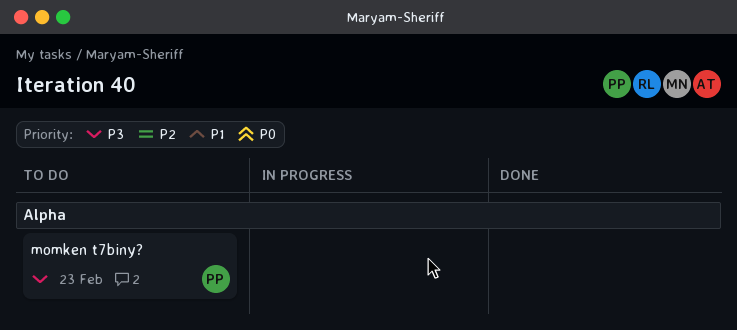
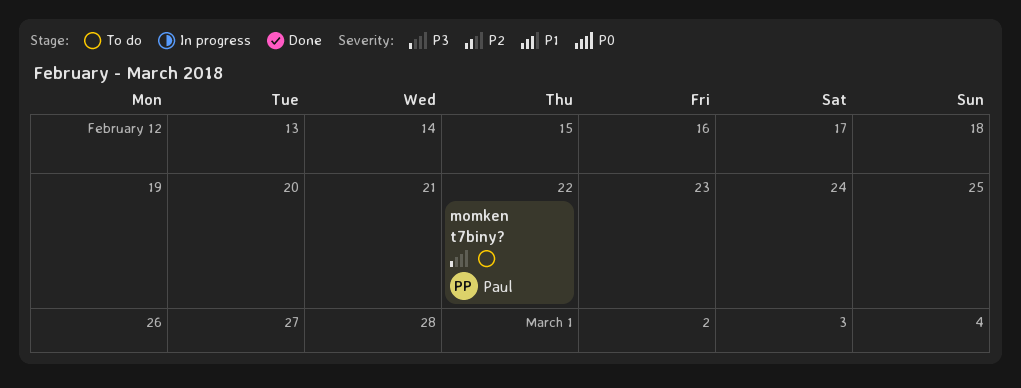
momken t7biny?, due: Feb 23 -> Feb 22

